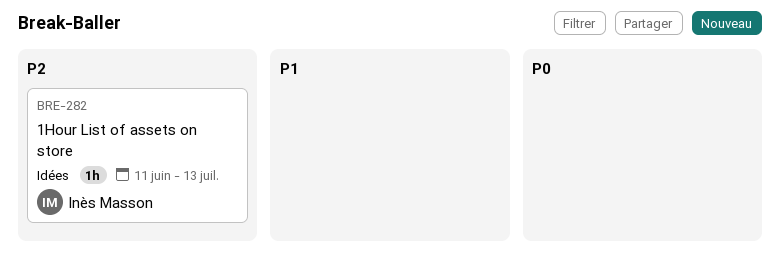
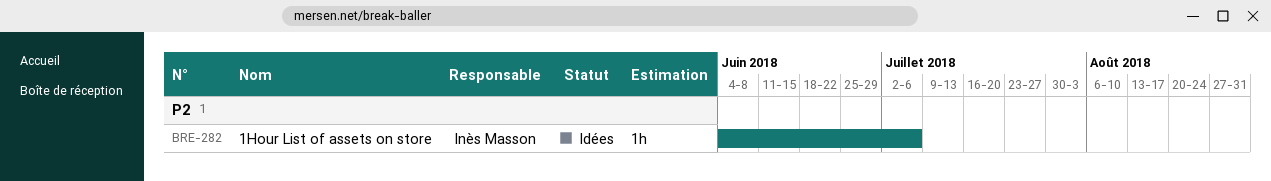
BRE-282, start: Jun 11 -> Jun 4
BRE-282, due: Jul 13 -> Jul 6

